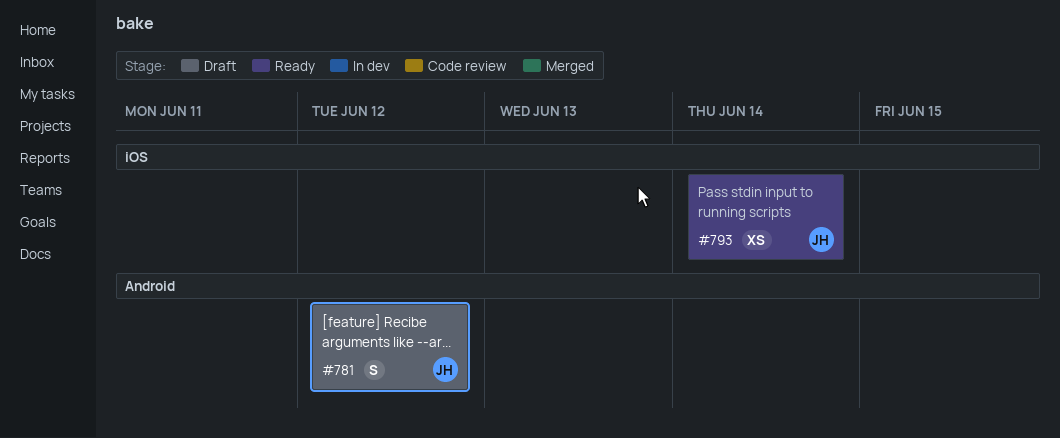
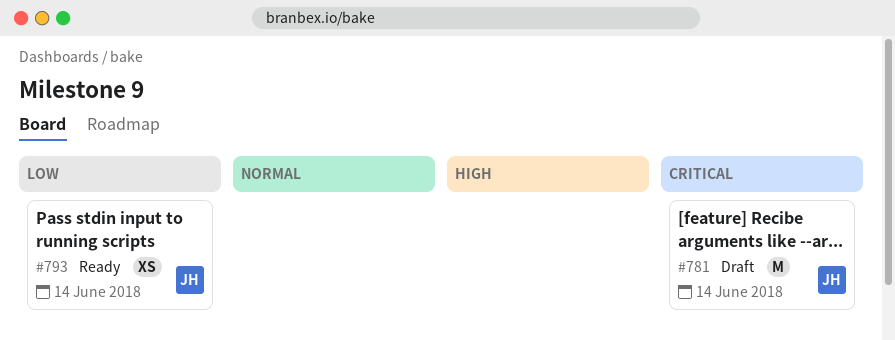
#781, estimate: S -> M
#781, due: Jun 12 -> Jun 14

